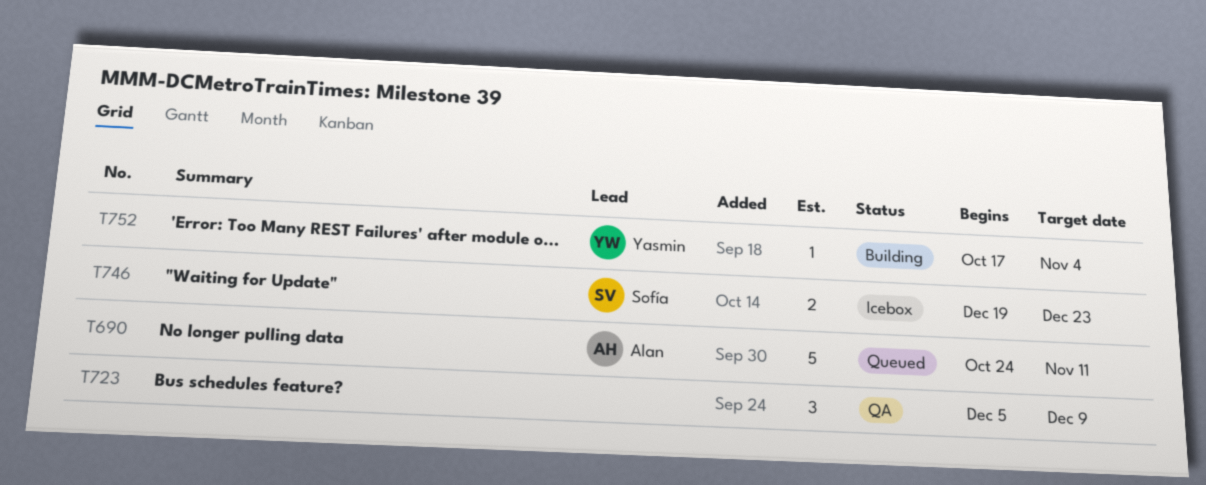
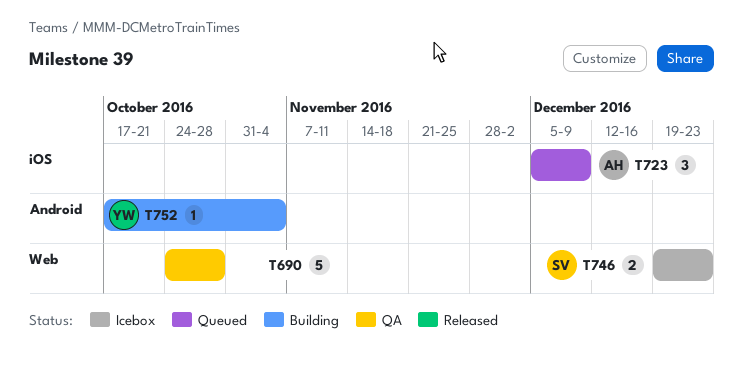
T690, status: Queued -> QA
T690, owner: Alan -> none
T690, due: Nov 11 -> Oct 28
T723, status: QA -> Queued
T723, owner: none -> Alan

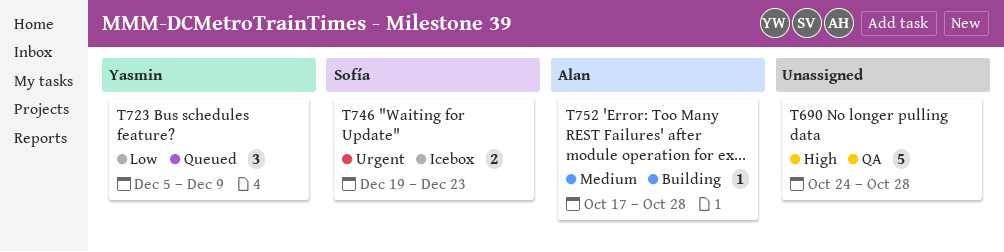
T723, owner: Alan -> Yasmin
T752, owner: Yasmin -> Alan
T752, due: Nov 4 -> Oct 28

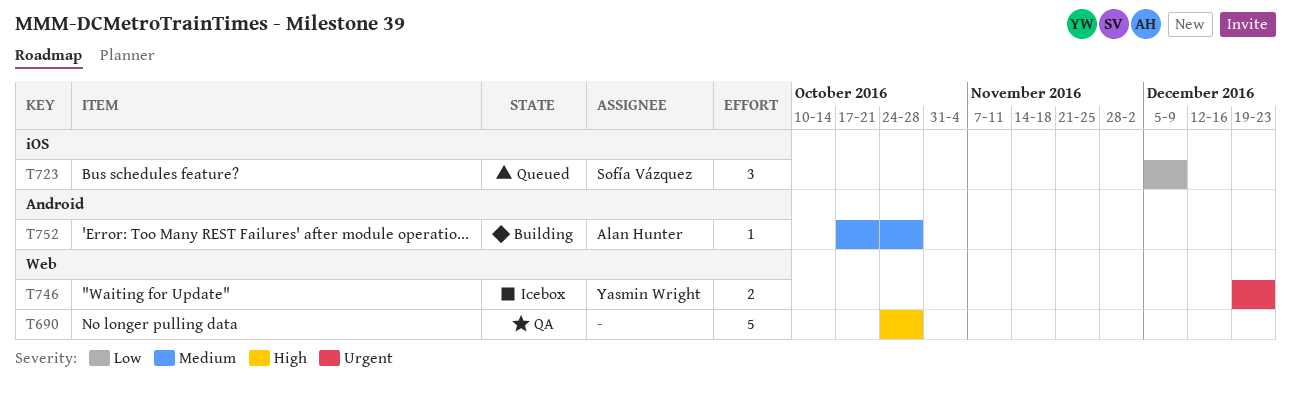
T723, owner: Yasmin Wright -> Sofía Vázquez
T746, owner: Sofía Vázquez -> Yasmin Wright

